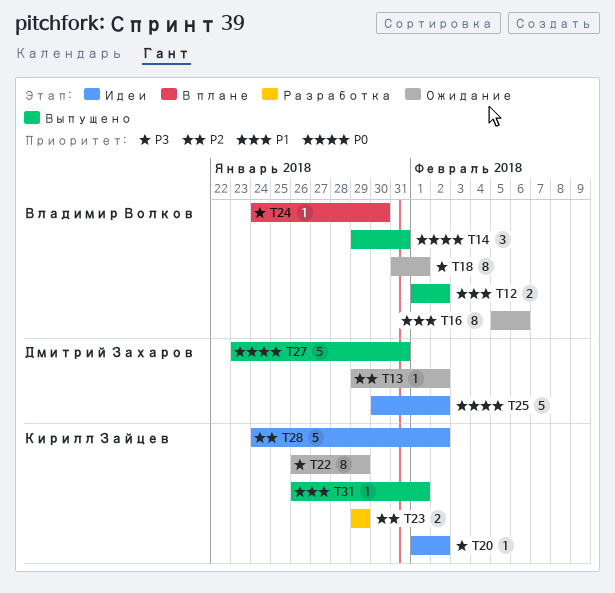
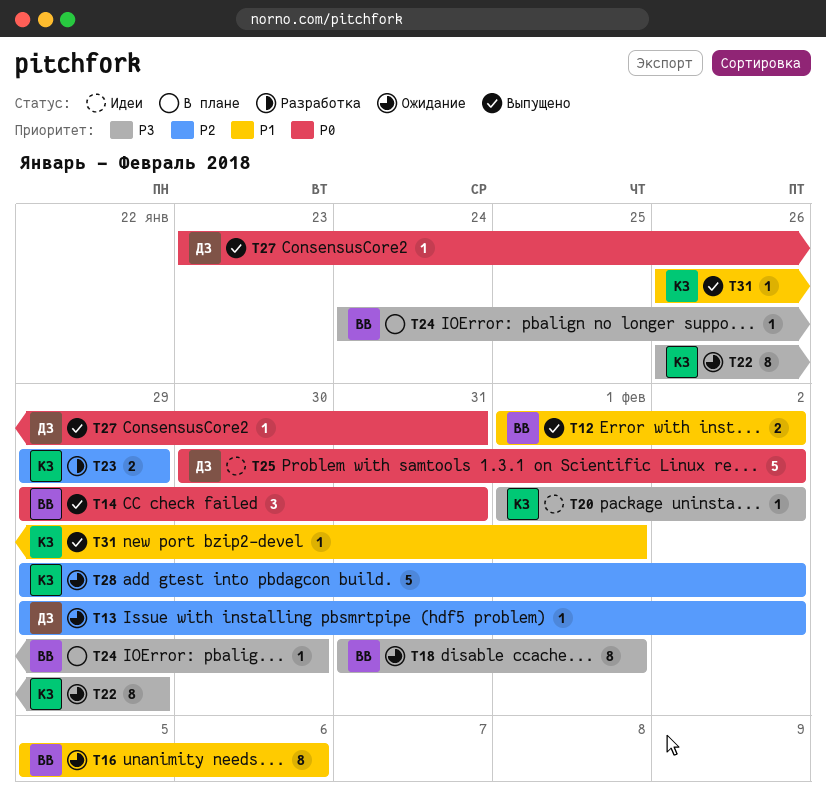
T27, estimate: 5 -> 1
T28, status: Идеи -> Ожидание
T28, start: Jan 24 -> Jan 29

